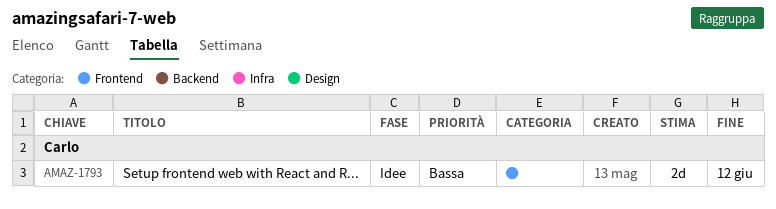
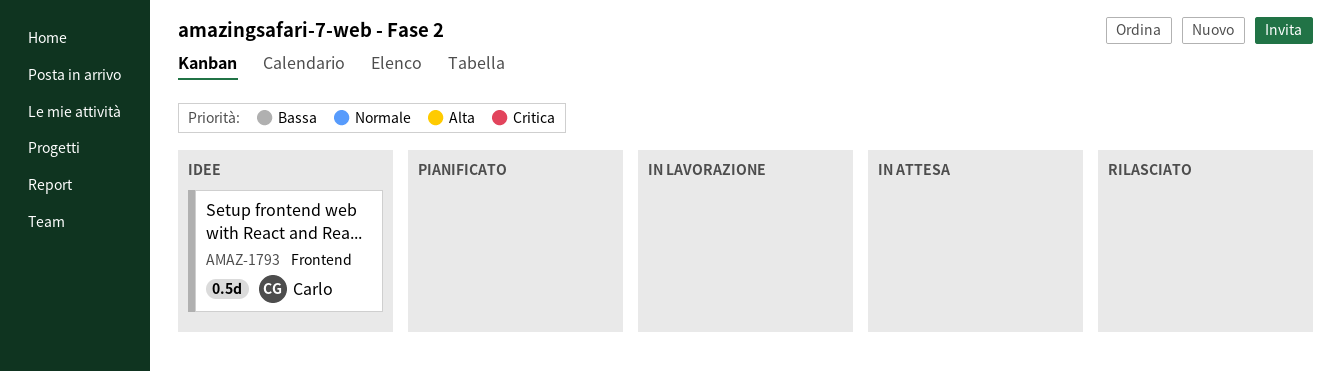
AMAZ-1793, estimate: 2d -> 0.5d

